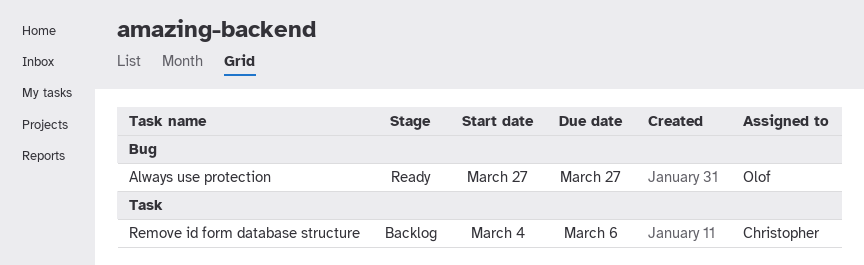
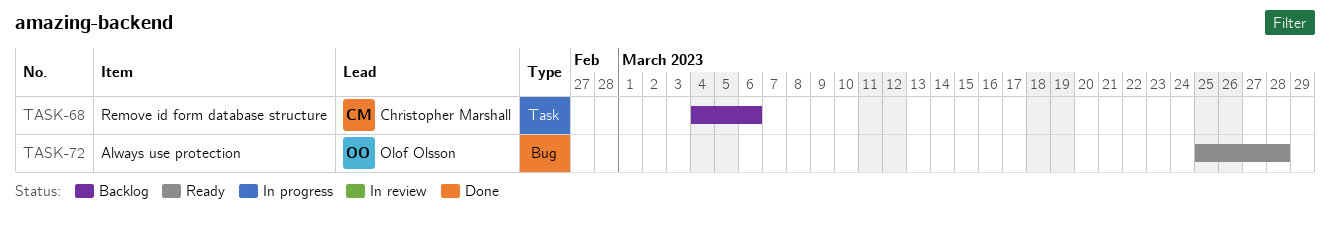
Always use protection, start: Mar 27 -> Mar 25
Always use protection, due: Mar 27 -> Mar 28

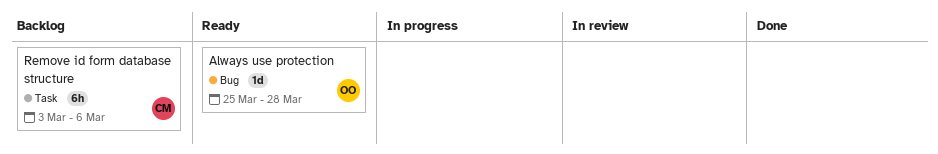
Remove id form database structure, start: Mar 4 -> Mar 3

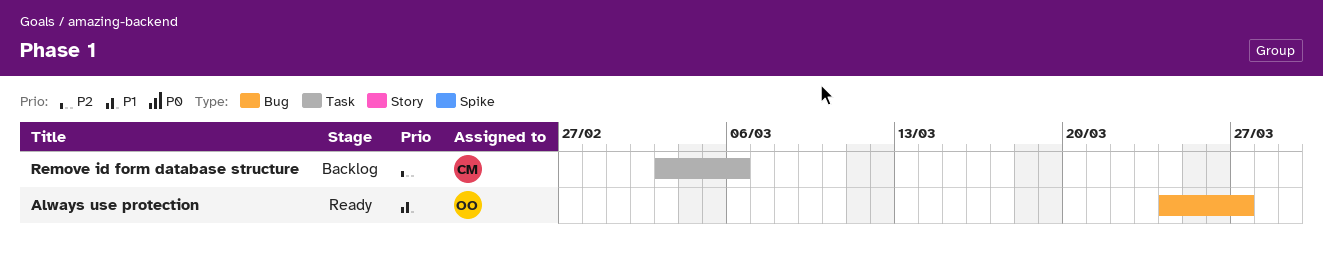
Always use protection, start: Mar 25 -> Mar 24
Always use protection, due: Mar 28 -> Mar 27

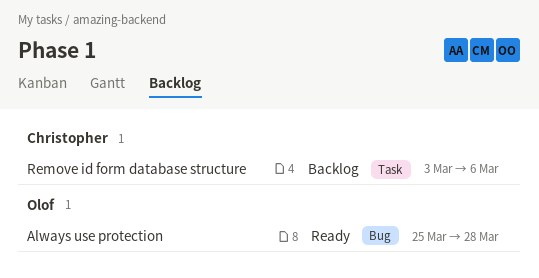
Always use protection, start: Mar 24 -> Mar 25
Always use protection, due: Mar 27 -> Mar 28

